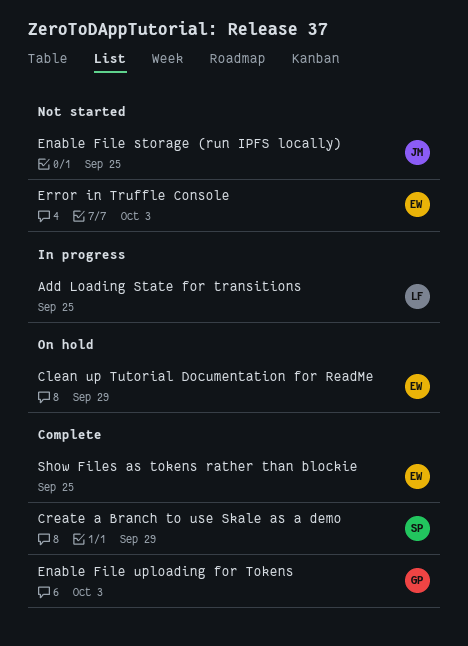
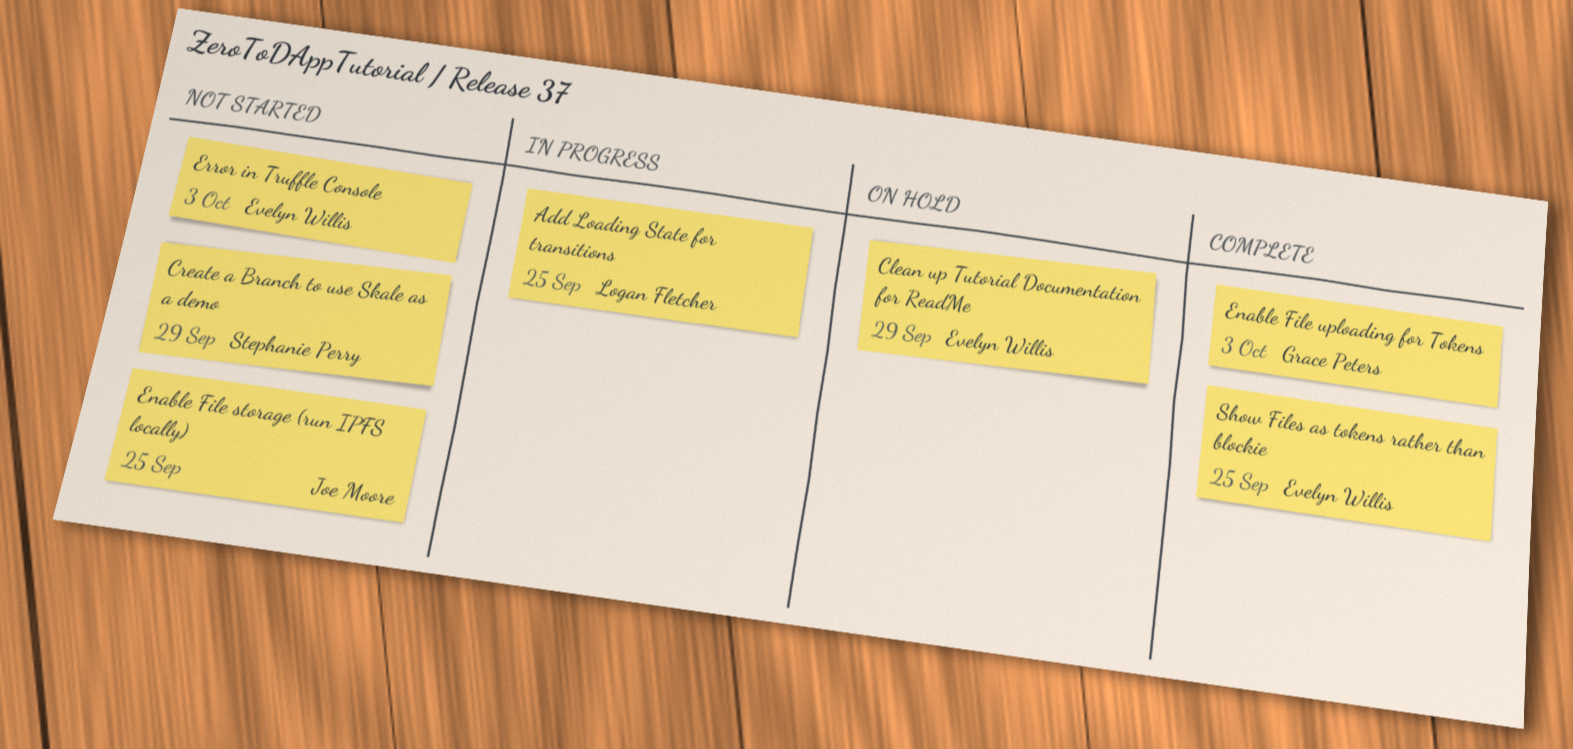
Create a Branch to use Skale as a demo, status: Complete -> Not started

